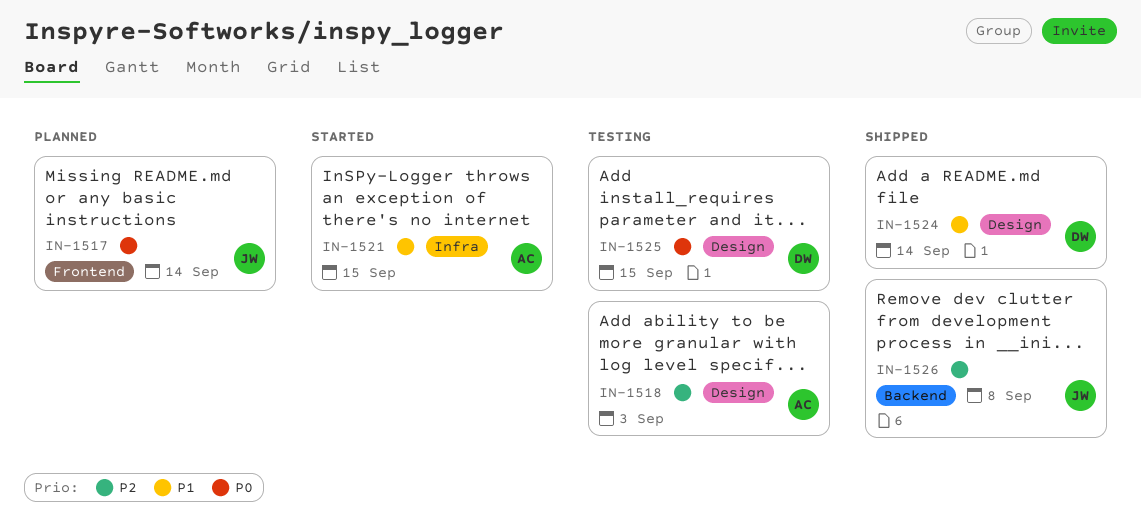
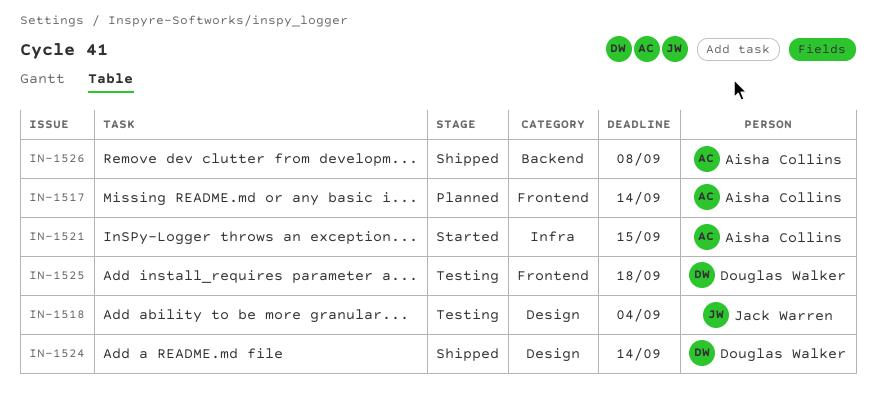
IN-1517, owner: Jack Warren -> Aisha Collins
IN-1518, owner: Aisha Collins -> Jack Warren
IN-1518, due: Sep 3 -> Sep 4
IN-1525, label: Design -> Frontend
IN-1525, due: Sep 15 -> Sep 18
IN-1526, owner: Jack Warren -> Aisha Collins

